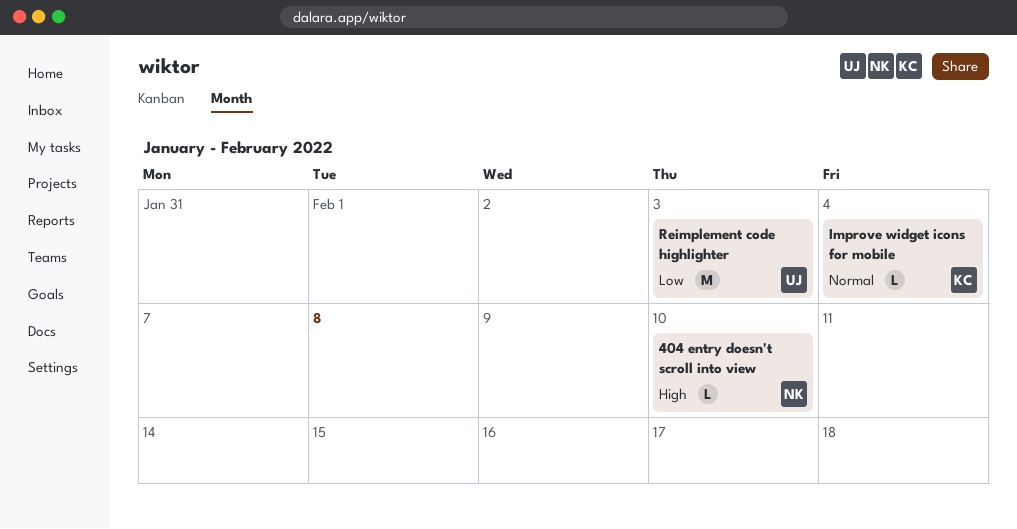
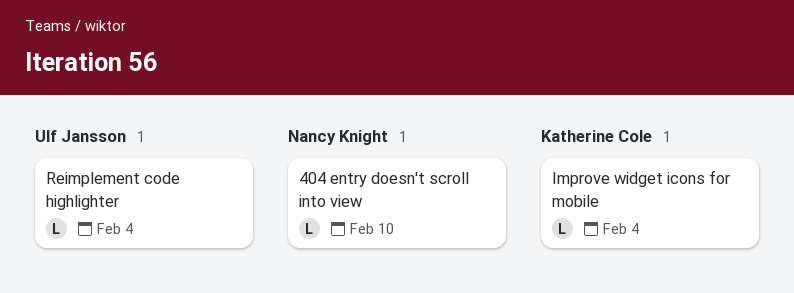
Reimplement code highlighter, estimate: M -> L
Reimplement code highlighter, due: Feb 3 -> Feb 4

